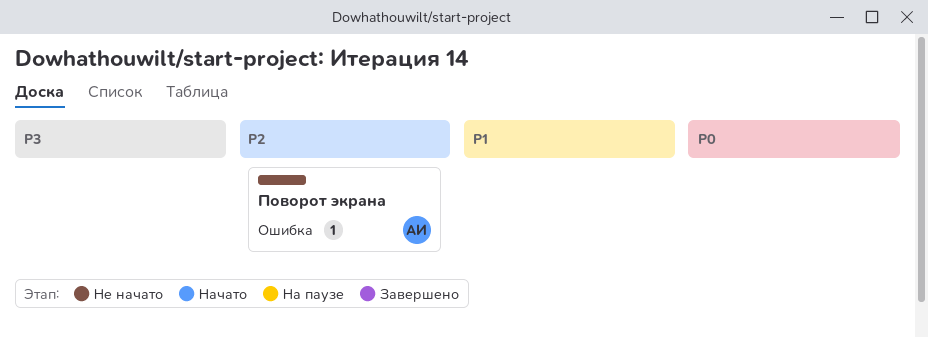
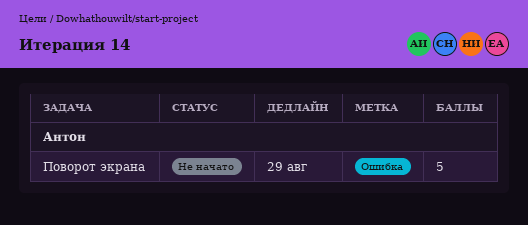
Поворот экрана, estimate: 1 -> 5

